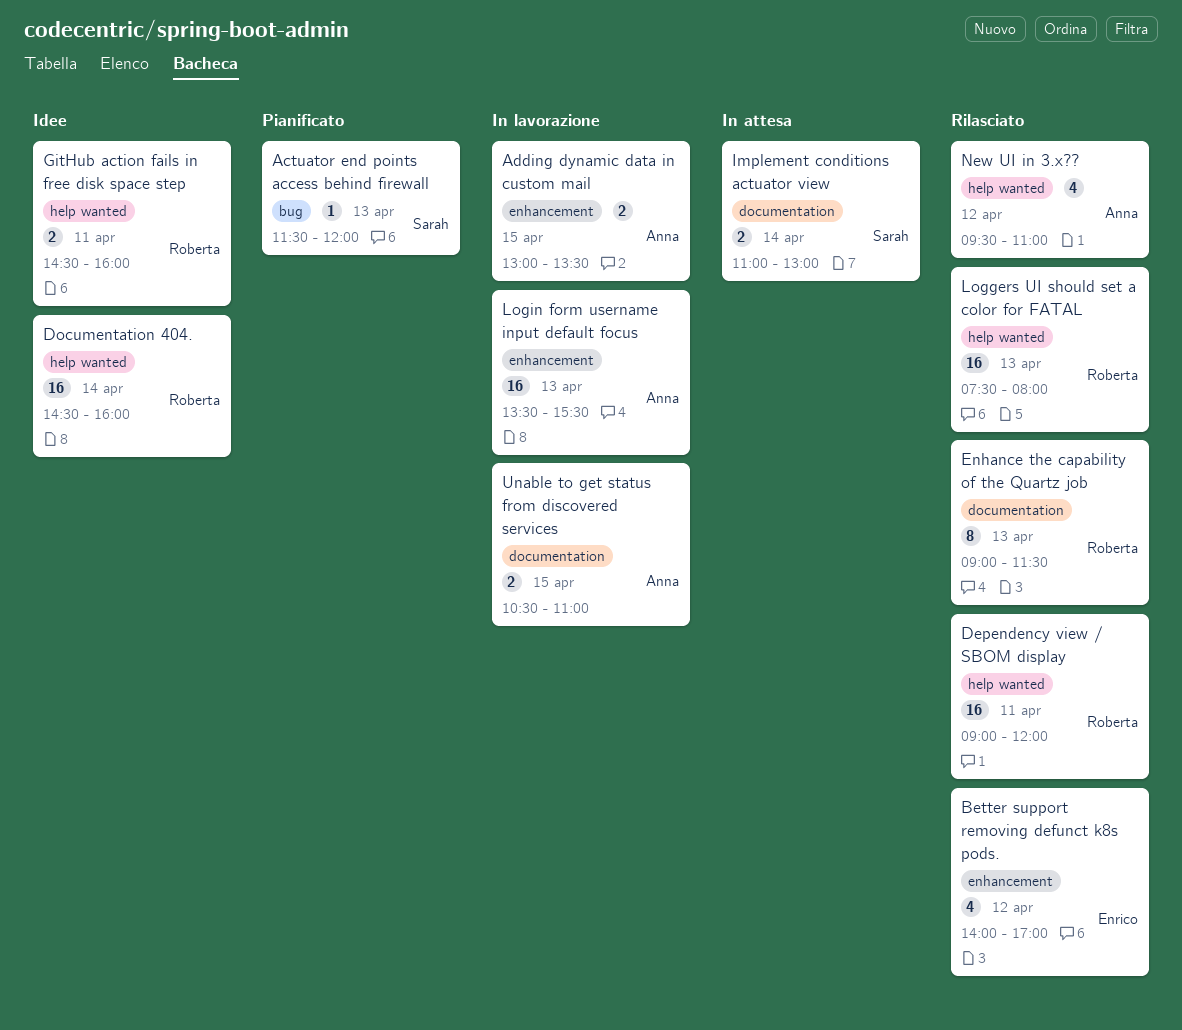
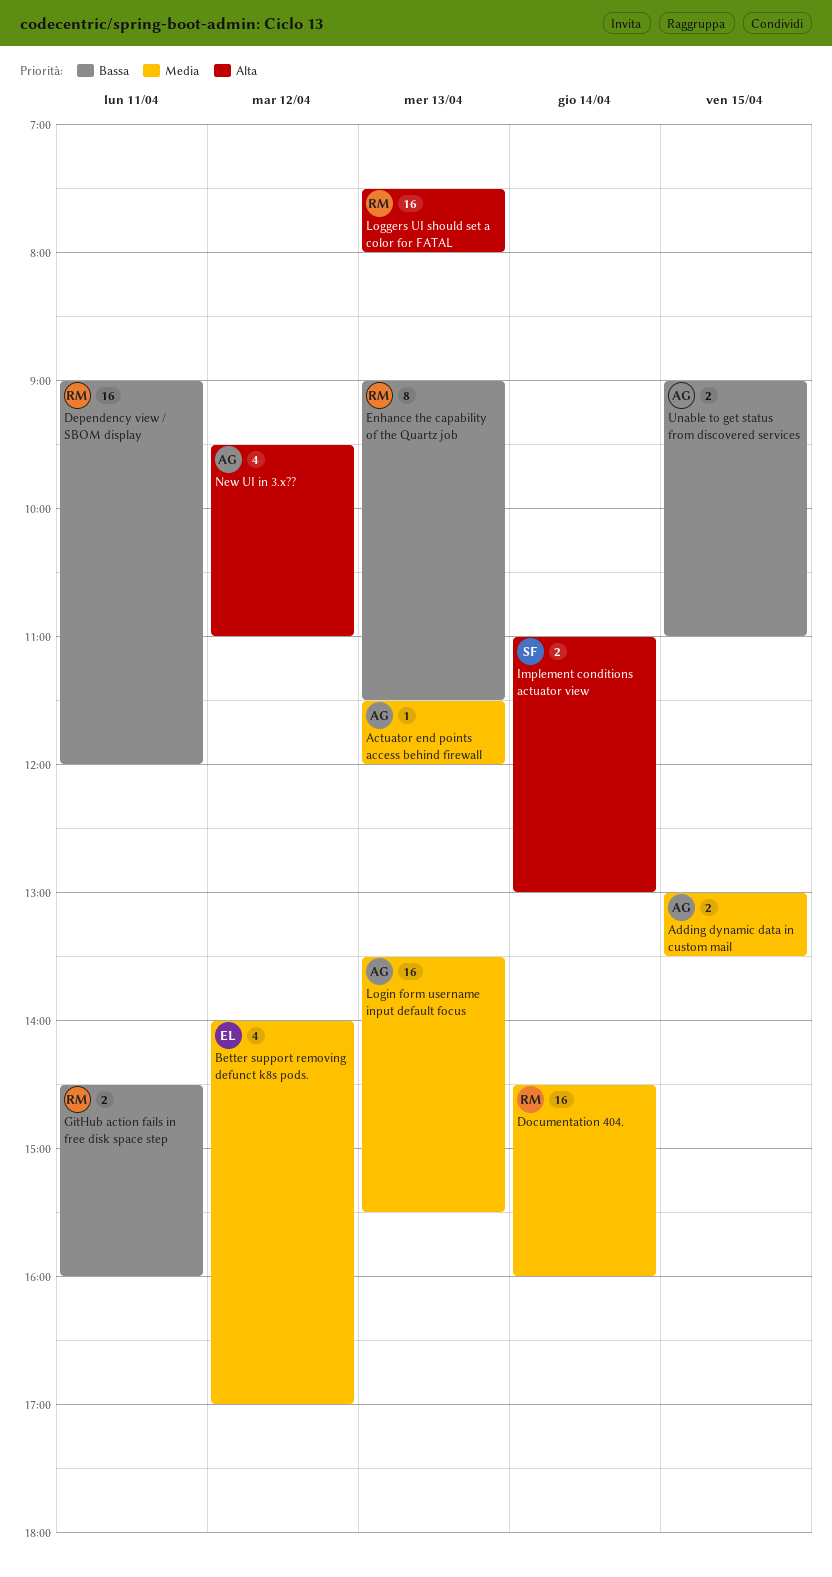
Actuator end points access behind firewall, owner: Sarah -> Anna
Unable to get status from discovered services, begins: 10:30 -> 09:00

